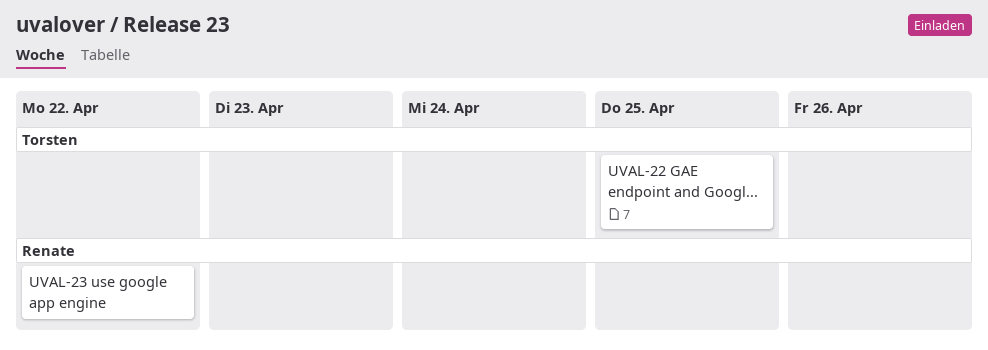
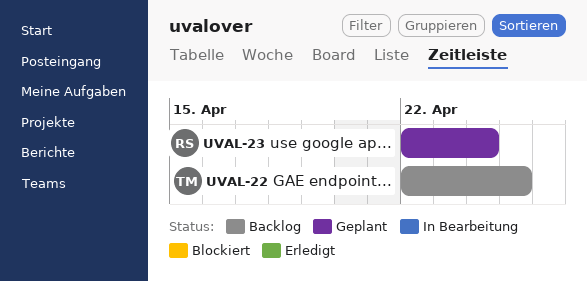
UVAL-23, due: Apr 22 -> Apr 24

